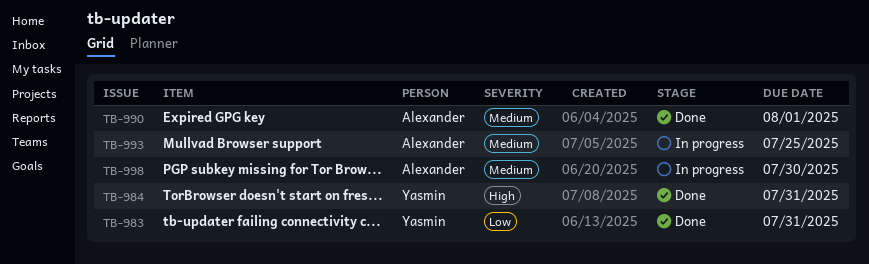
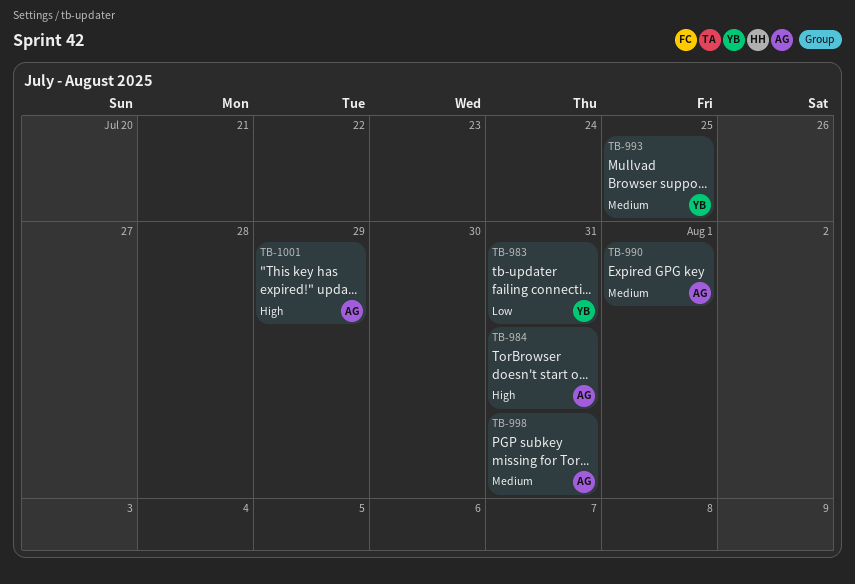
TB-984, owner: Yasmin -> Alexander
TB-993, owner: Alexander -> Yasmin
TB-998, due: Jul 30 -> Jul 31
TB-1001: none -> present

